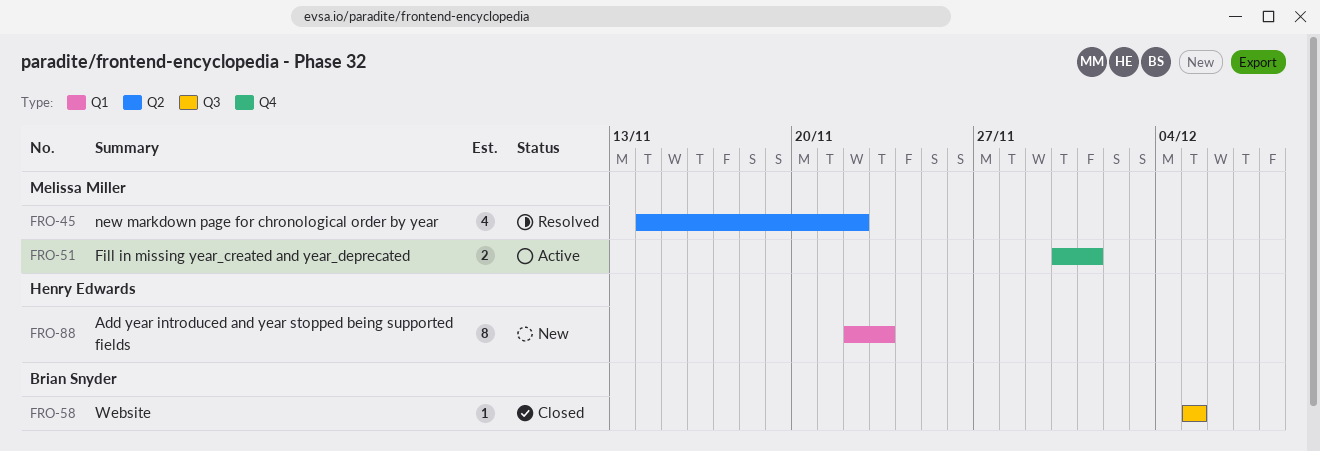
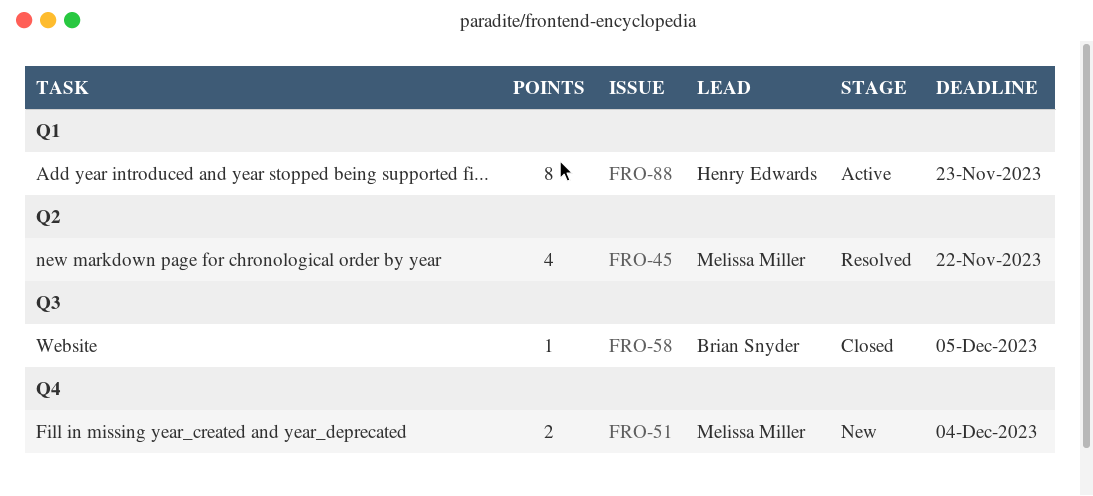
FRO-51, status: Active -> New
FRO-51, due: Dec 1 -> Dec 4
FRO-88, status: New -> Active

